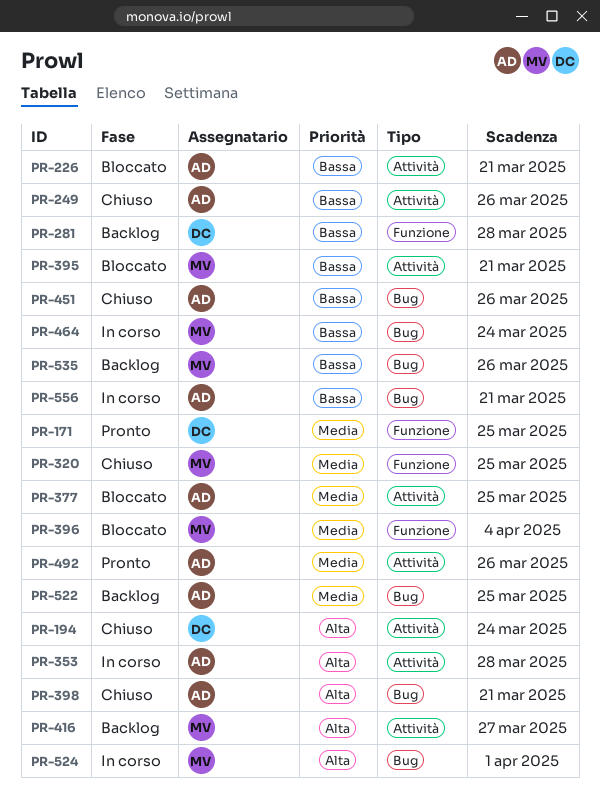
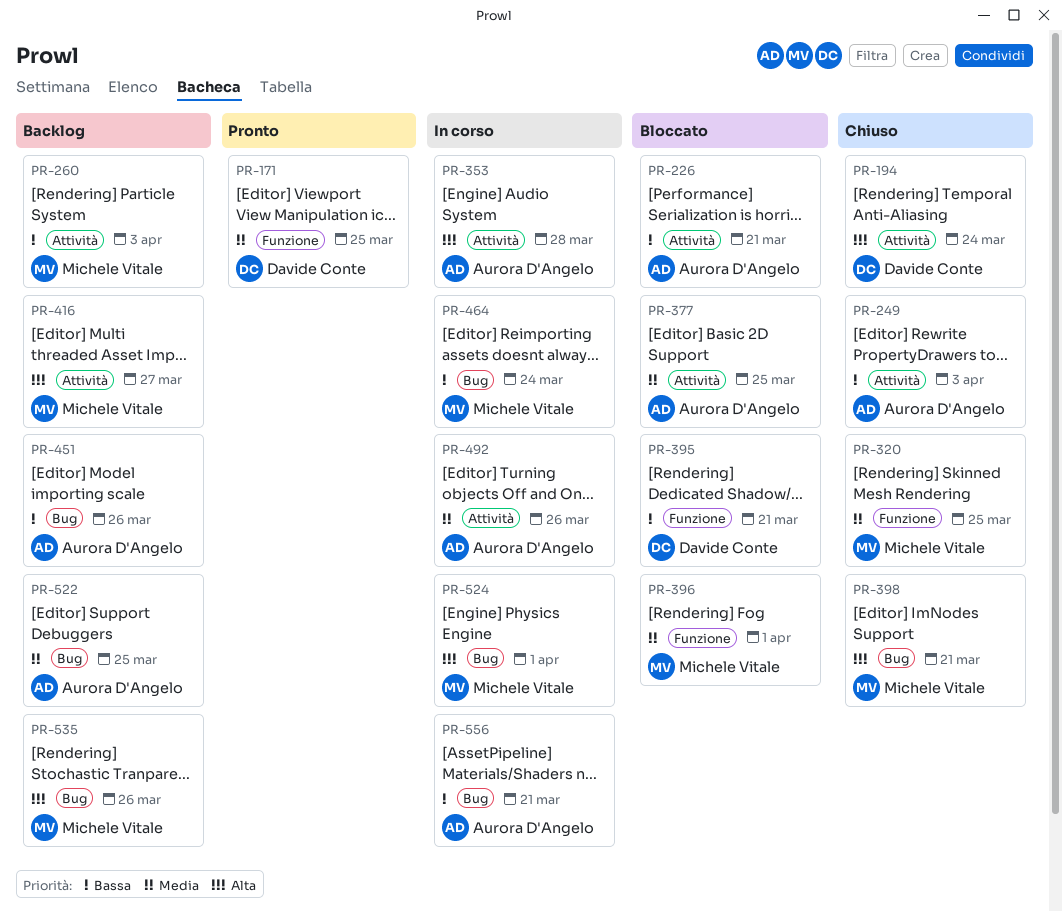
PR-249, due: Mar 26 -> Apr 3
PR-260: none -> present
PR-281: present -> none
PR-395, owner: Michele Vitale -> Davide Conte
PR-395, label: Attività -> Funzione
PR-396, due: Apr 4 -> Apr 1
PR-398, owner: Aurora D'Angelo -> Michele Vitale
PR-451, status: Chiuso -> Backlog
PR-492, status: Pronto -> In corso
PR-535, priority: Bassa -> Alta

